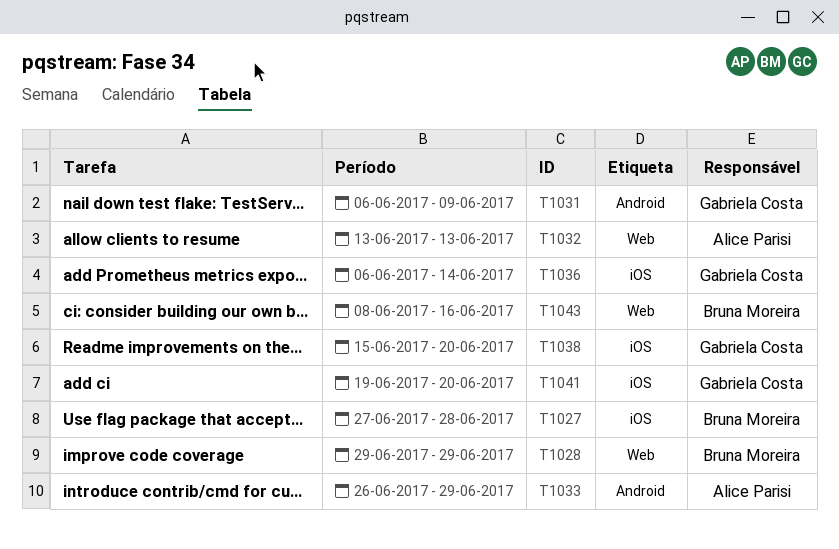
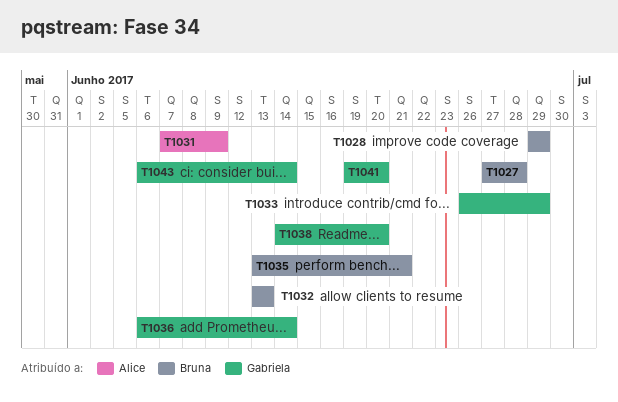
T1031, owner: Gabriela Costa -> Alice Parisi
T1031, start: Jun 6 -> Jun 7
T1032, owner: Alice Parisi -> Bruna Moreira
T1033, owner: Alice Parisi -> Gabriela Costa
T1035: none -> present
T1038, start: Jun 15 -> Jun 14
T1043, owner: Bruna Moreira -> Gabriela Costa
T1043, start: Jun 8 -> Jun 6
T1043, due: Jun 16 -> Jun 14

